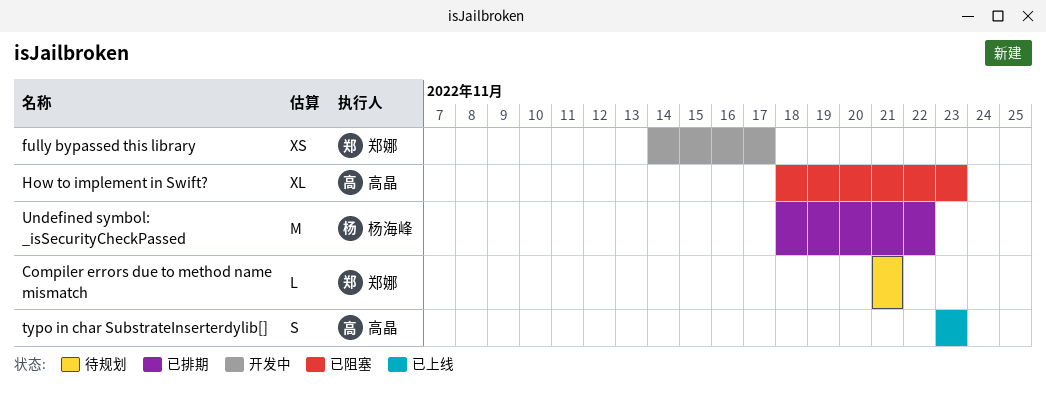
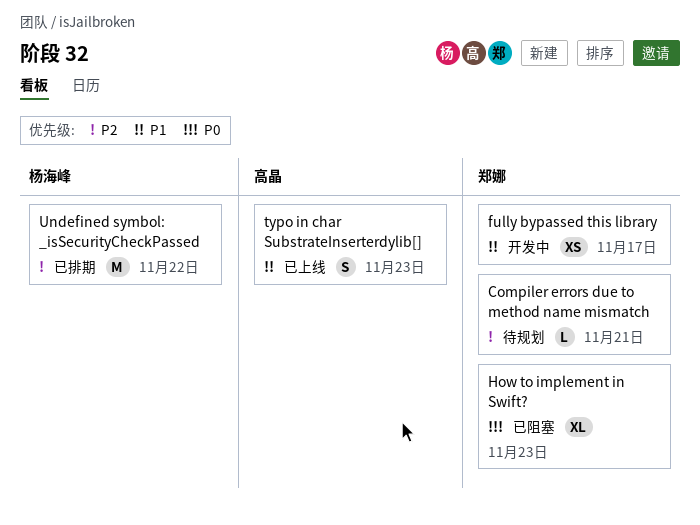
How to implement in Swift?, owner: 高晶 -> 郑娜

